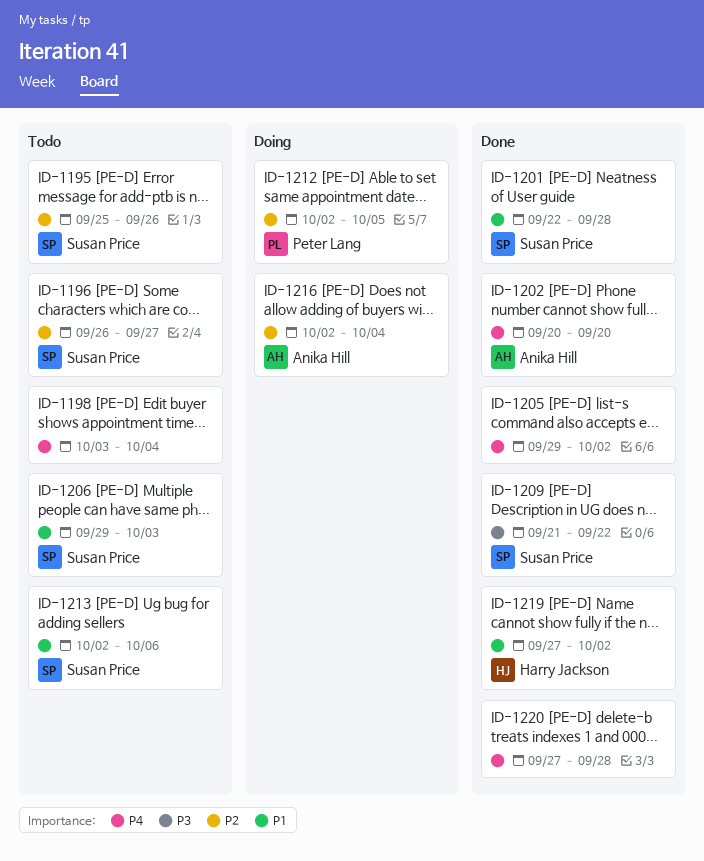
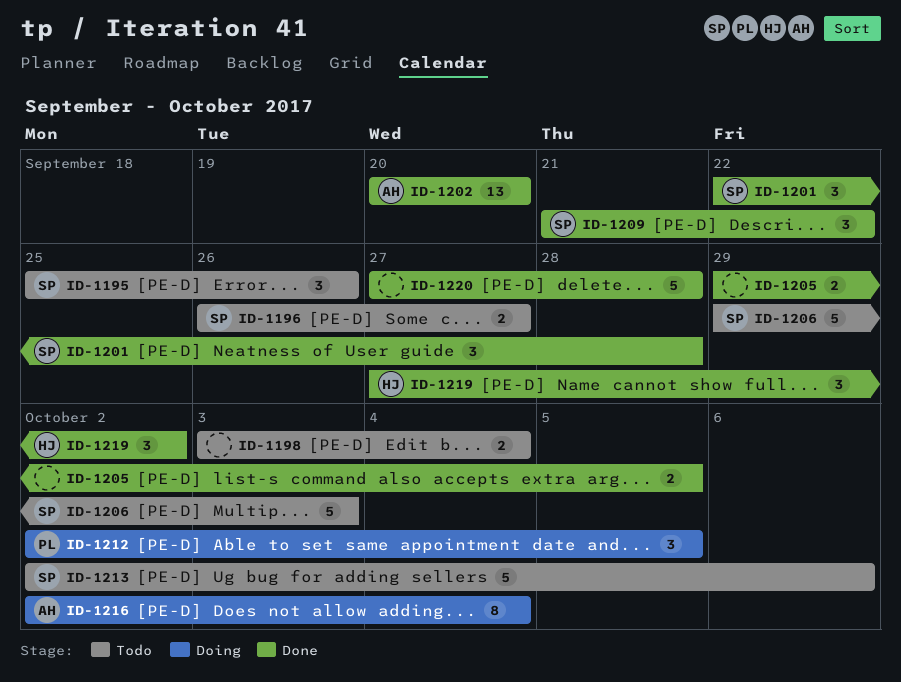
ID-1205, due: Oct 2 -> Oct 5

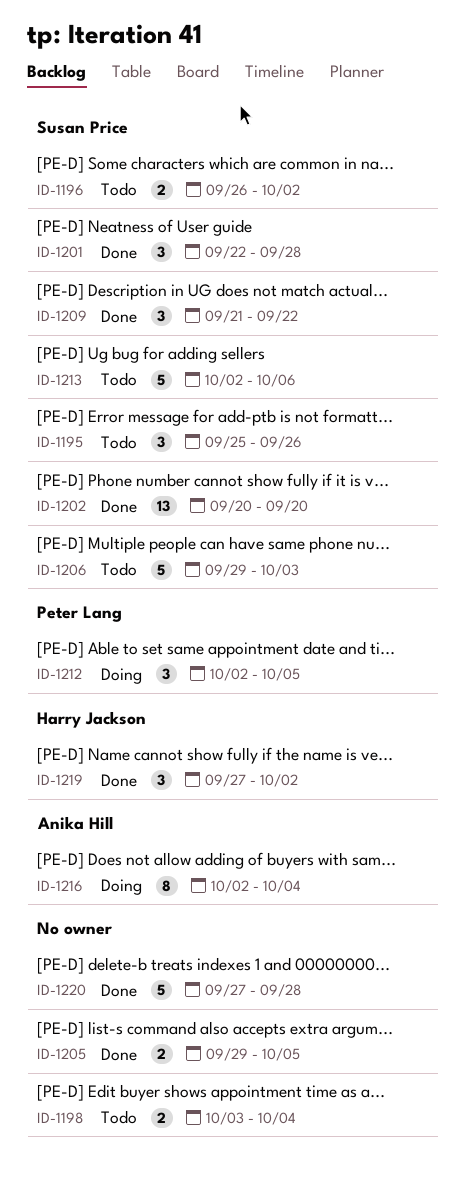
ID-1196, due: Sep 27 -> Oct 2
ID-1202, owner: Anika Hill -> Susan Price

